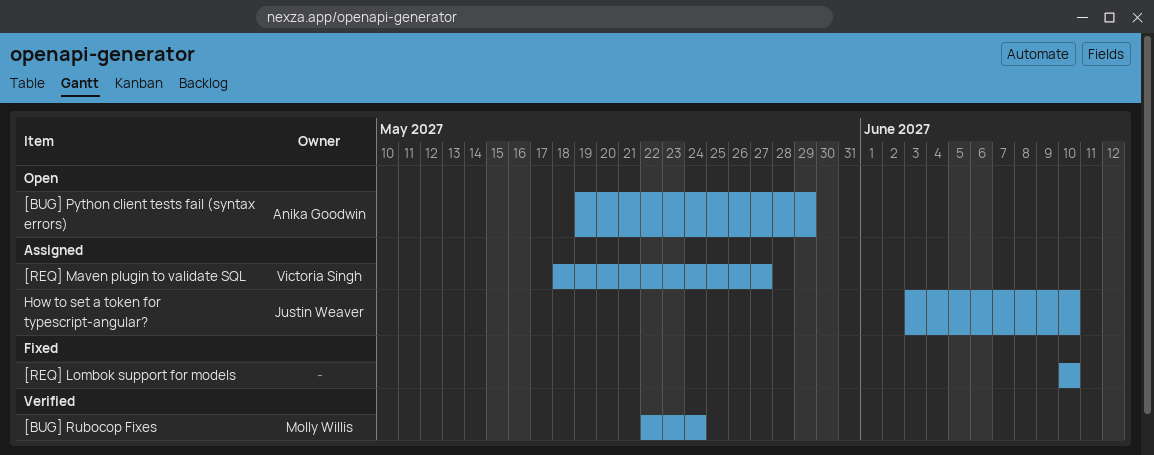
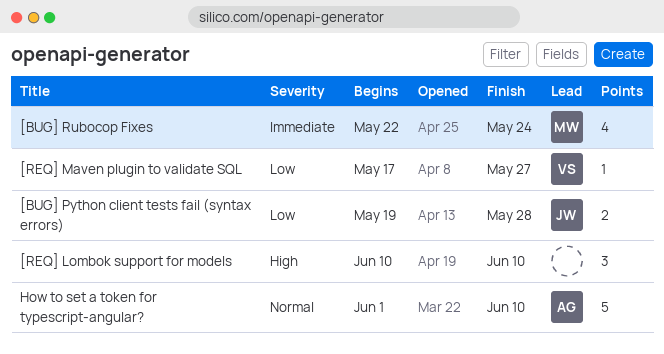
[BUG] Python client tests fail (syntax errors), owner: Anika Goodwin -> Justin Weaver
[BUG] Python client tests fail (syntax errors), due: May 29 -> May 28
[REQ] Maven plugin to validate SQL, start: May 18 -> May 17
How to set a token for typescript-angular?, owner: Justin Weaver -> Anika Goodwin
How to set a token for typescript-angular?, start: Jun 3 -> Jun 1

